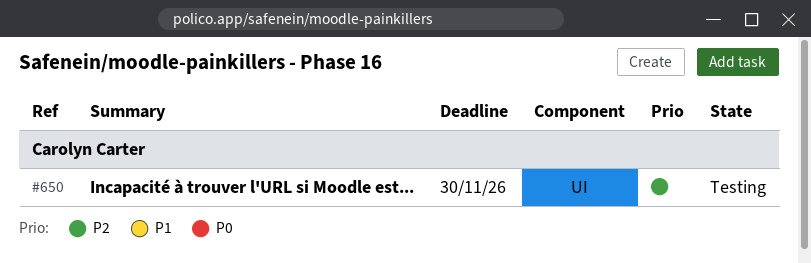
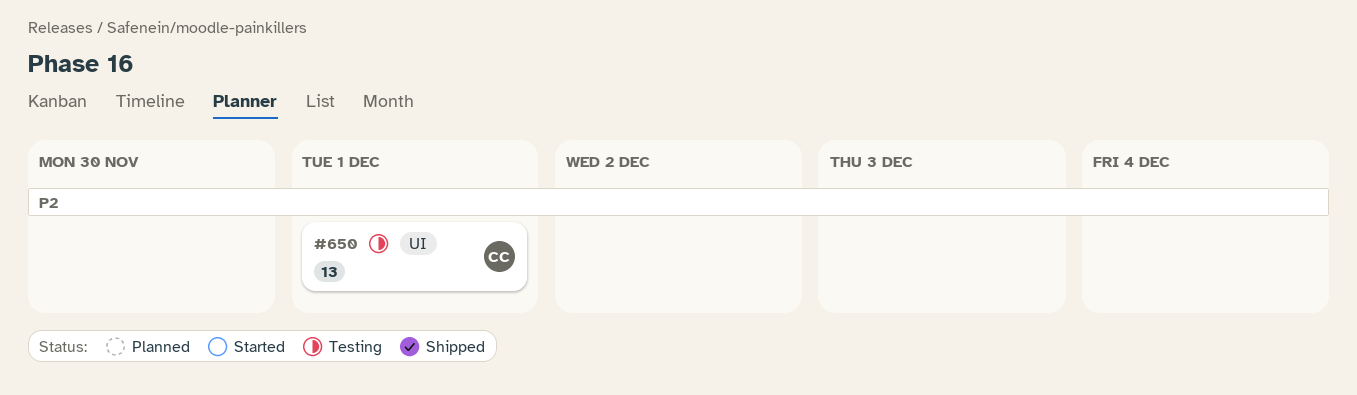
#650, due: Nov 30 -> Dec 1

